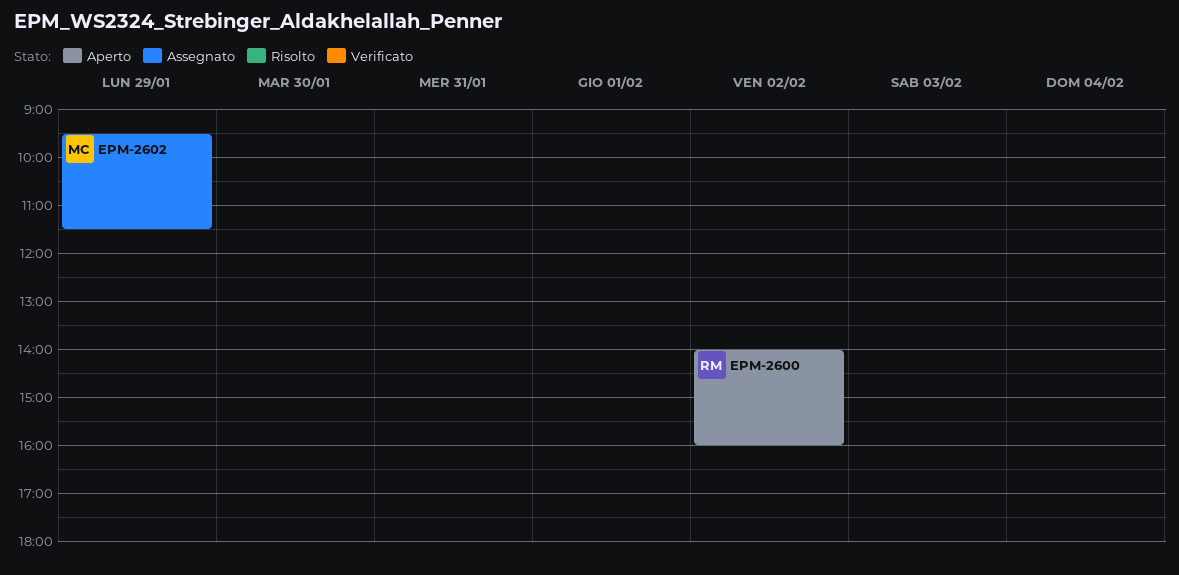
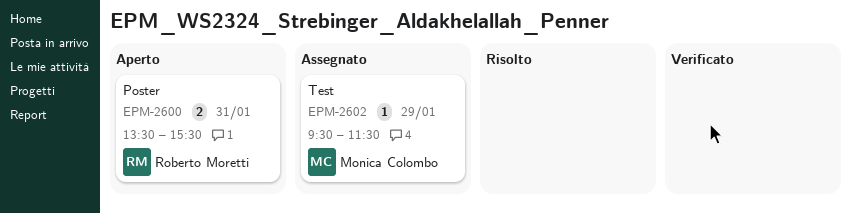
EPM-2600, day: Feb 2 -> Jan 31
EPM-2600, begins: 14:00 -> 13:30
EPM-2600, ends: 16:00 -> 15:30

